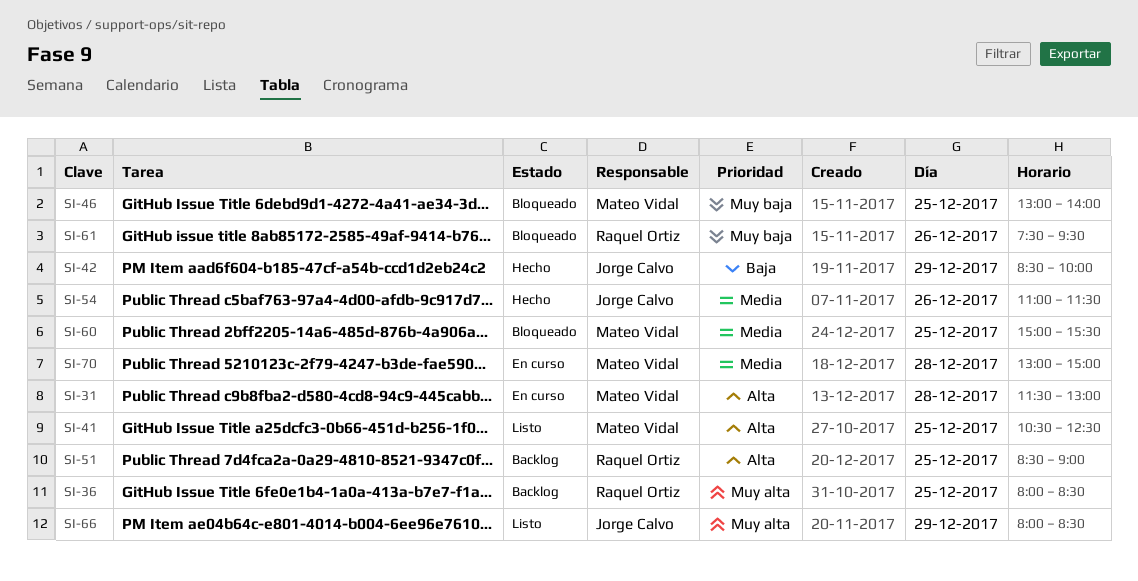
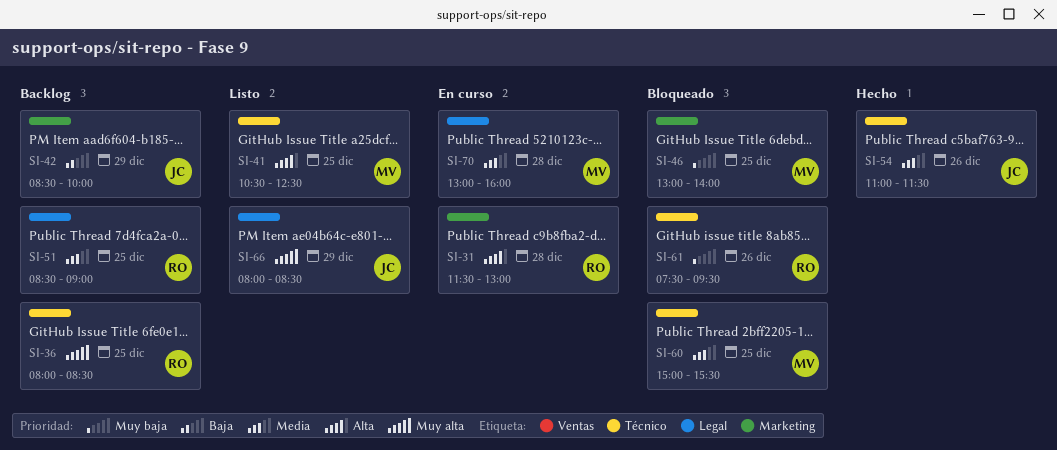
SI-31, owner: Mateo Vidal -> Raquel Ortiz
SI-42, status: Hecho -> Backlog
SI-51, priority: Alta -> Media
SI-70, ends: 15:00 -> 16:00

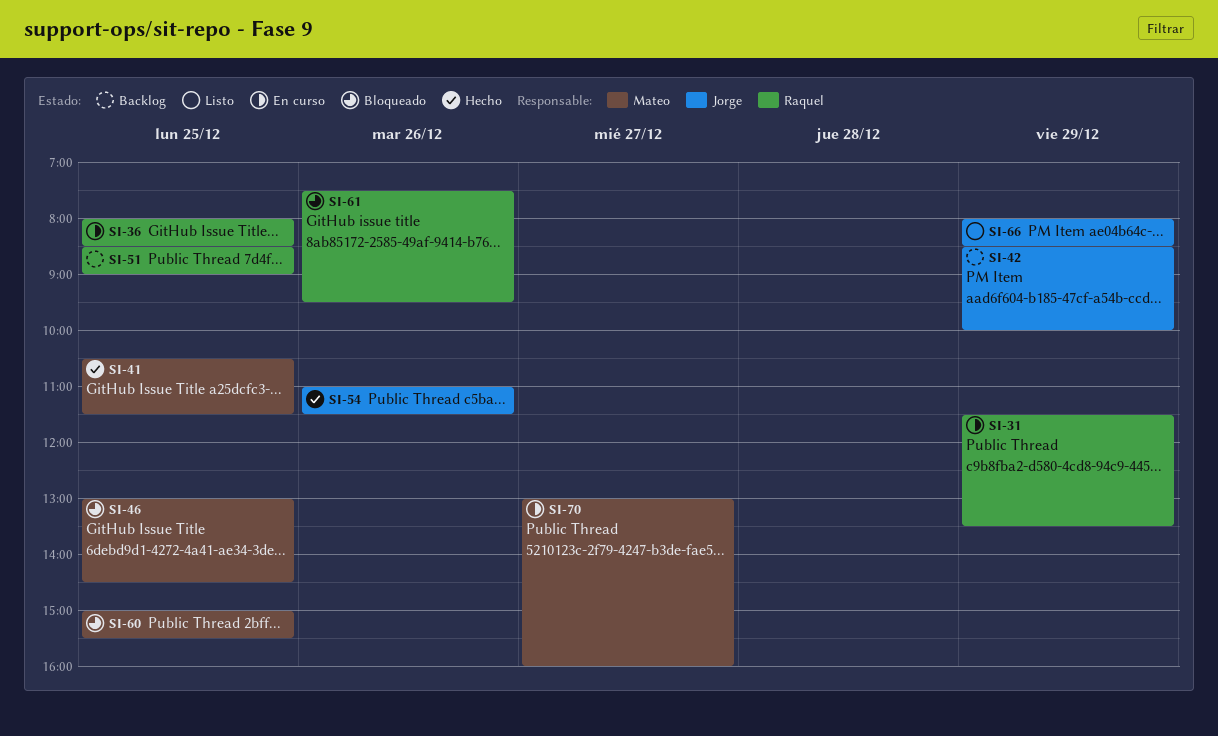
SI-31, day: Dec 28 -> Dec 29
SI-31, ends: 13:00 -> 13:30
SI-36, status: Backlog -> En curso
SI-41, status: Listo -> Hecho
SI-41, ends: 12:30 -> 11:30
SI-46, ends: 14:00 -> 14:30
SI-70, day: Dec 28 -> Dec 27

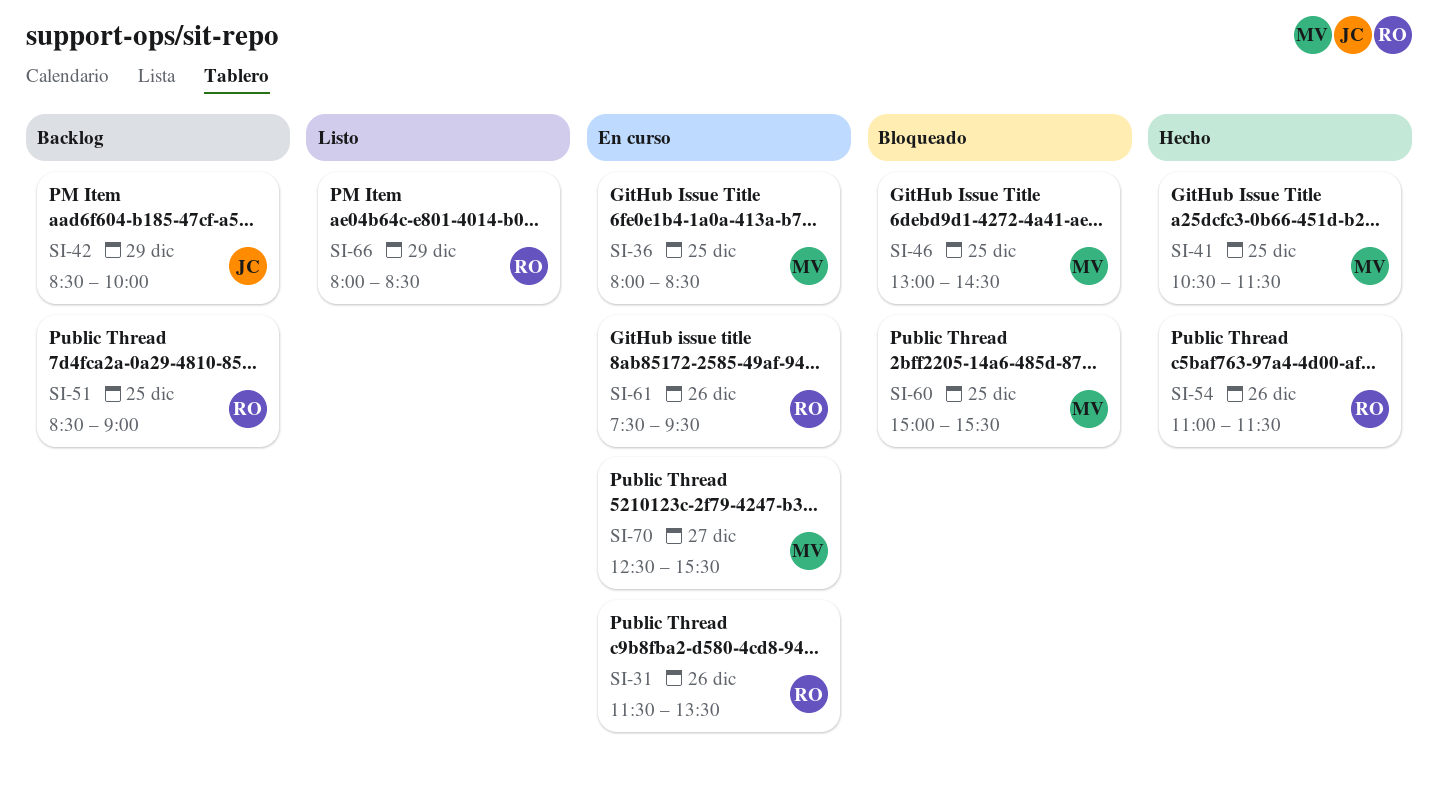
SI-31, day: Dec 29 -> Dec 26
SI-36, owner: Raquel -> Mateo
SI-54, owner: Jorge -> Raquel
SI-61, status: Bloqueado -> En curso
SI-66, owner: Jorge -> Raquel
SI-70, begins: 13:00 -> 12:30
SI-70, ends: 16:00 -> 15:30

